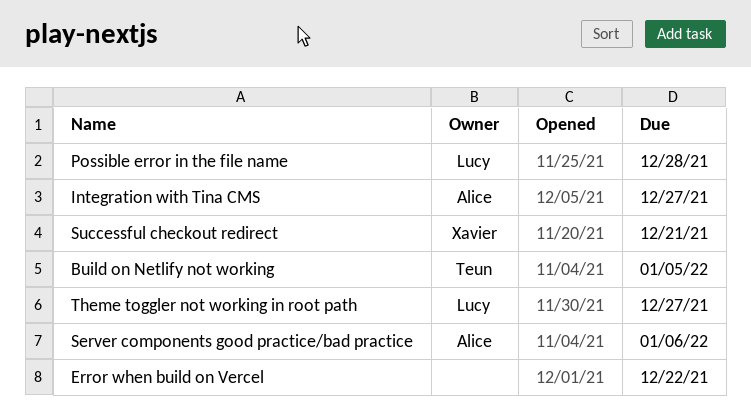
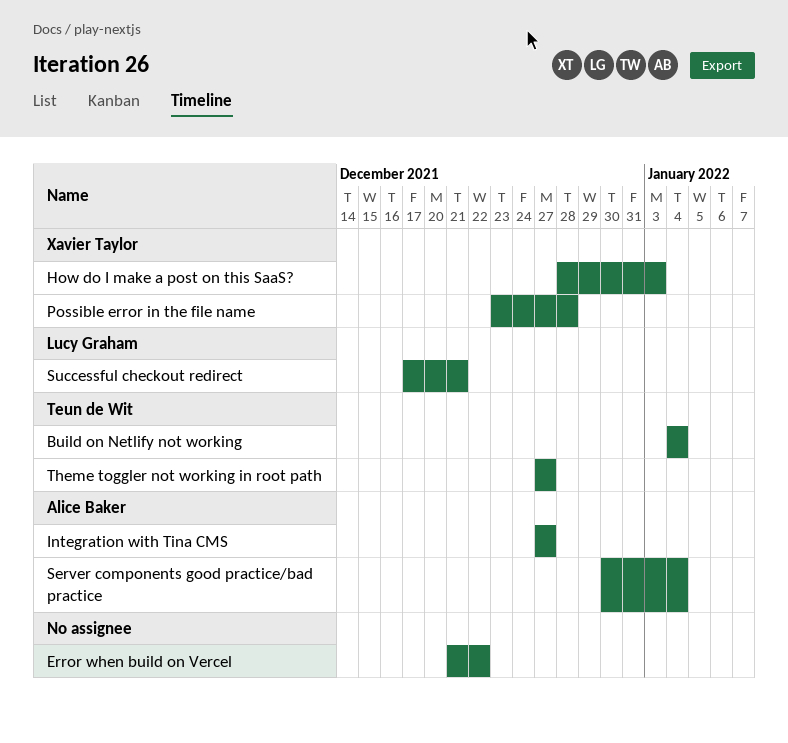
Build on Netlify not working, due: Jan 5 -> Jan 4
How do I make a post on this SaaS?: none -> present
Possible error in the file name, owner: Lucy Graham -> Xavier Taylor
Server components good practice/bad practice, due: Jan 6 -> Jan 4
Successful checkout redirect, owner: Xavier Taylor -> Lucy Graham
Theme toggler not working in root path, owner: Lucy Graham -> Teun de Wit

